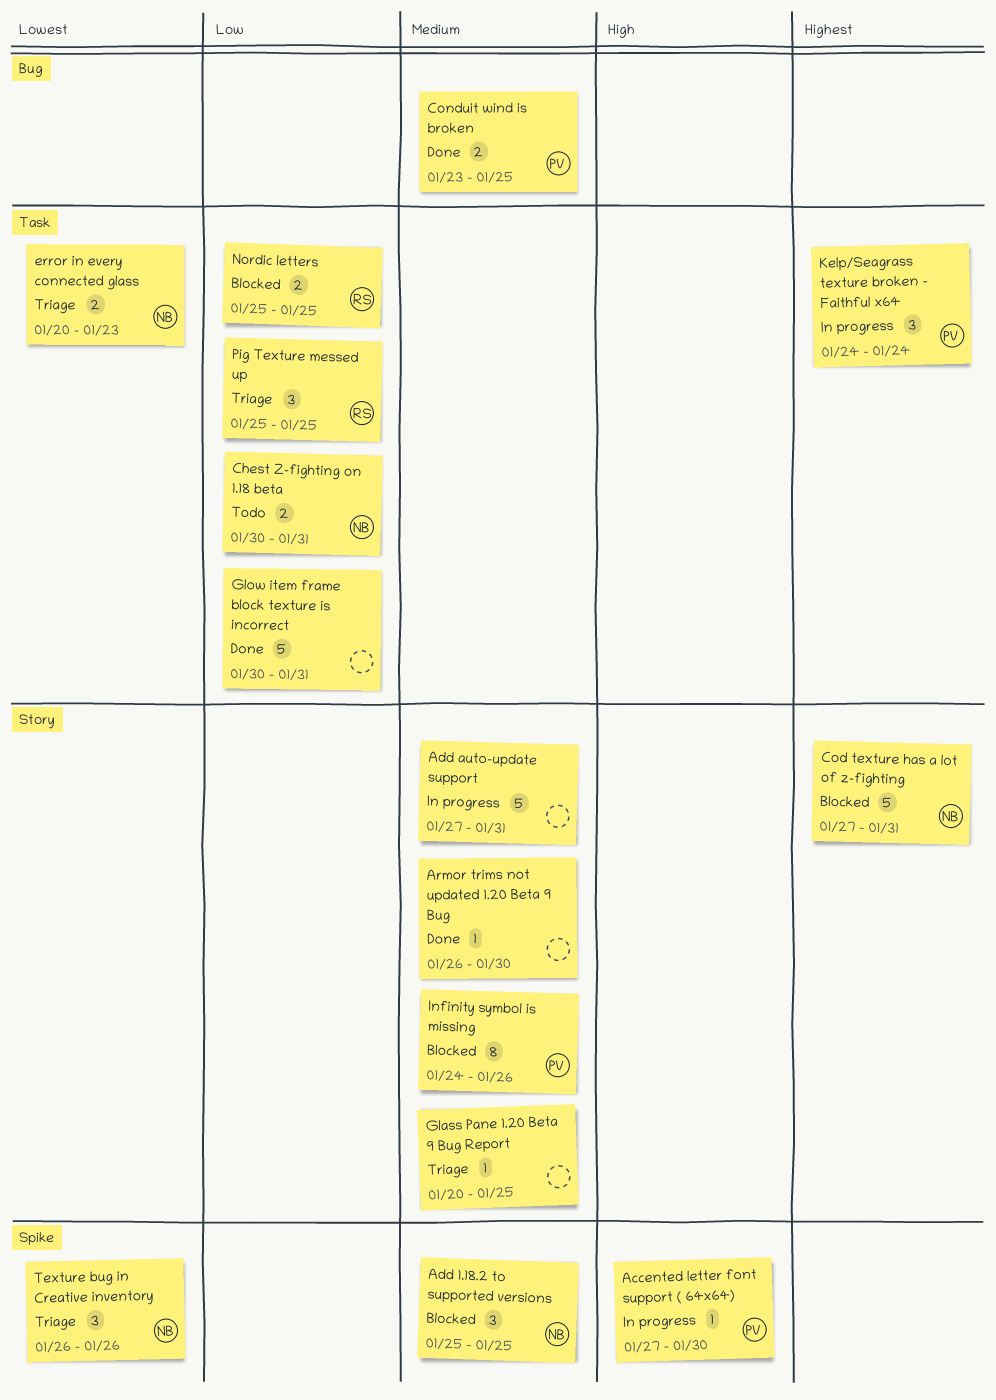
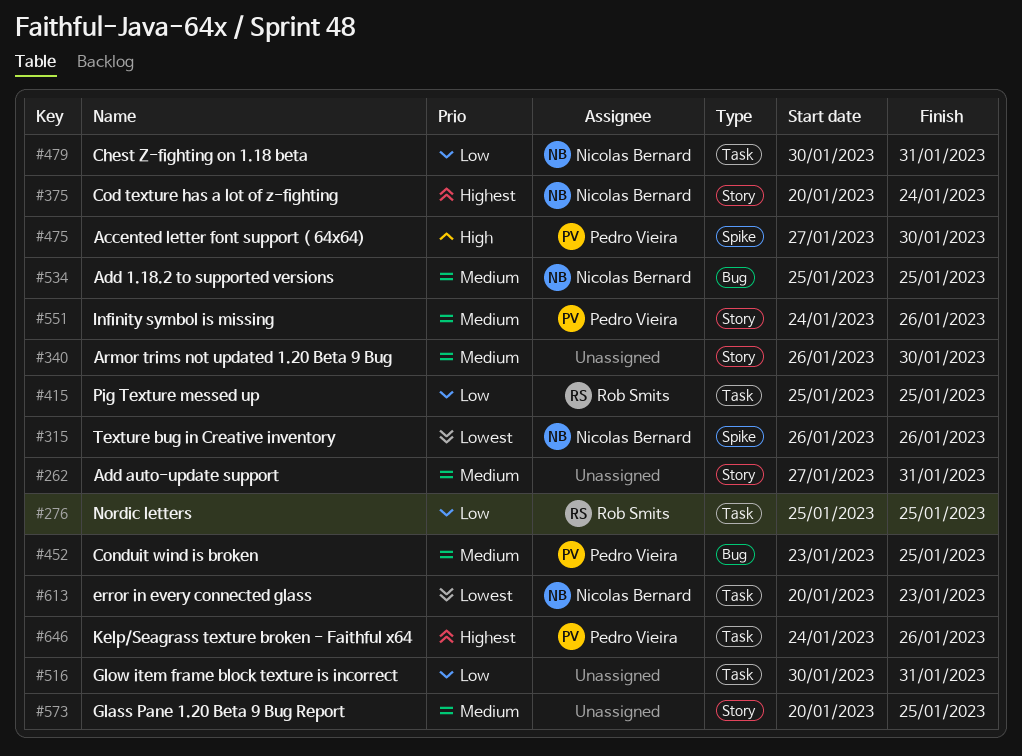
Add 1.18.2 to supported versions, label: Spike -> Bug
Cod texture has a lot of z-fighting, start: Jan 27 -> Jan 20
Cod texture has a lot of z-fighting, due: Jan 31 -> Jan 24
Kelp/Seagrass texture broken - Faithful x64, due: Jan 24 -> Jan 26

